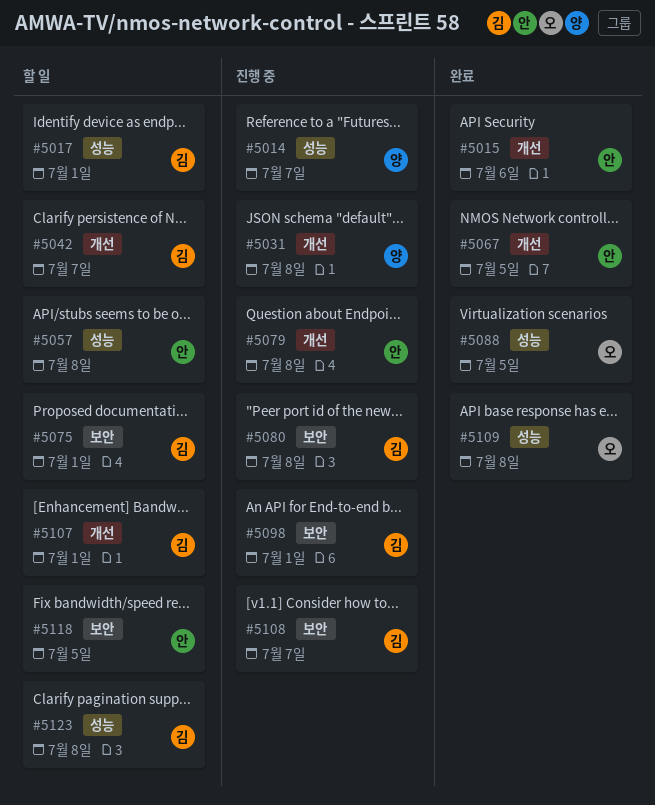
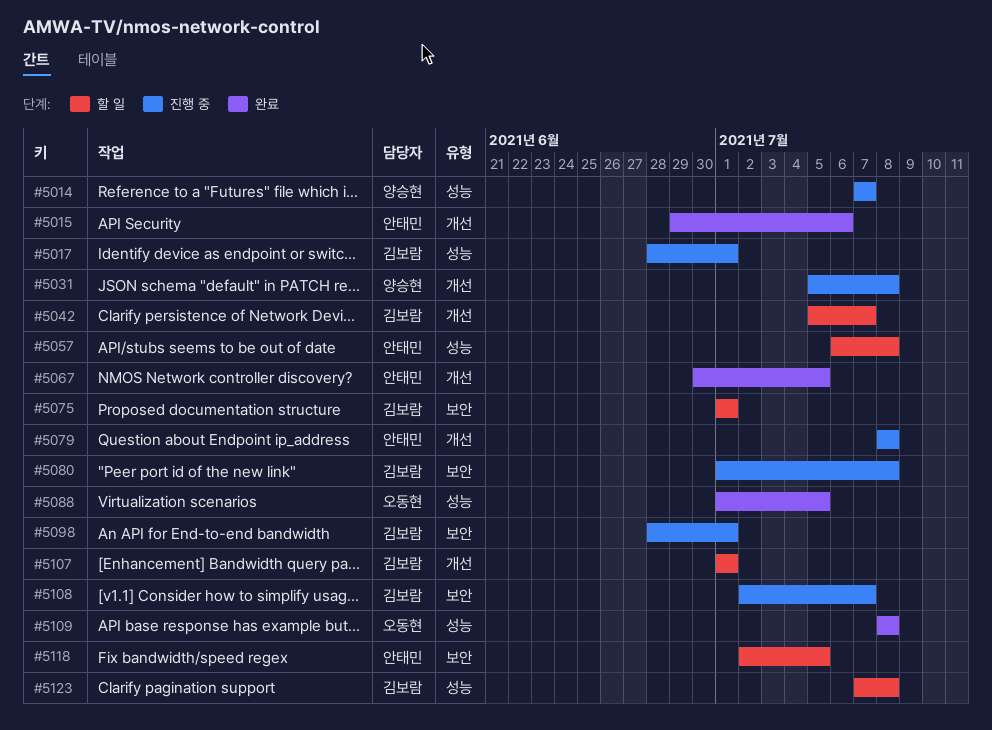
#5017, status: 할 일 -> 진행 중

